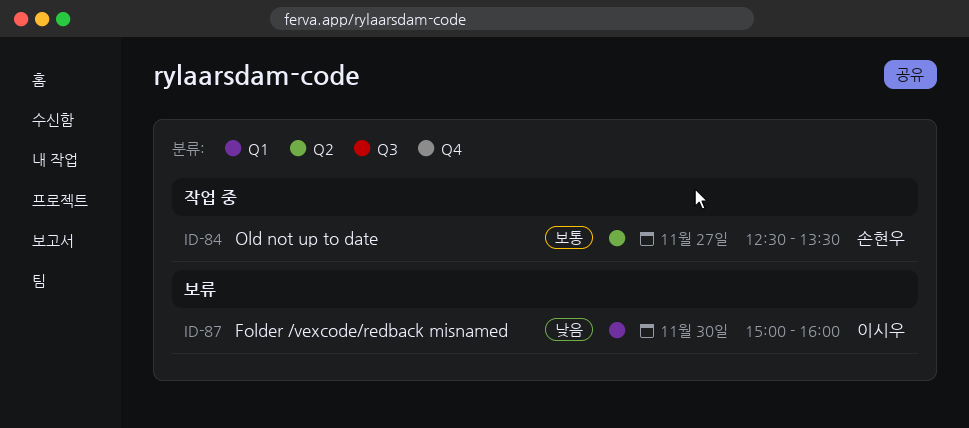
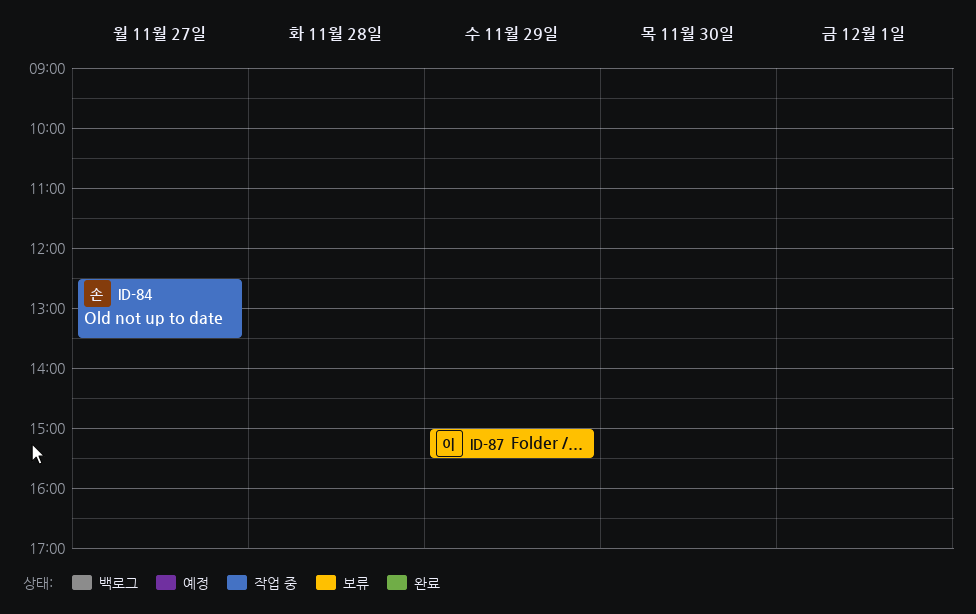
ID-87, day: Nov 30 -> Nov 29
ID-87, ends: 16:00 -> 15:30

